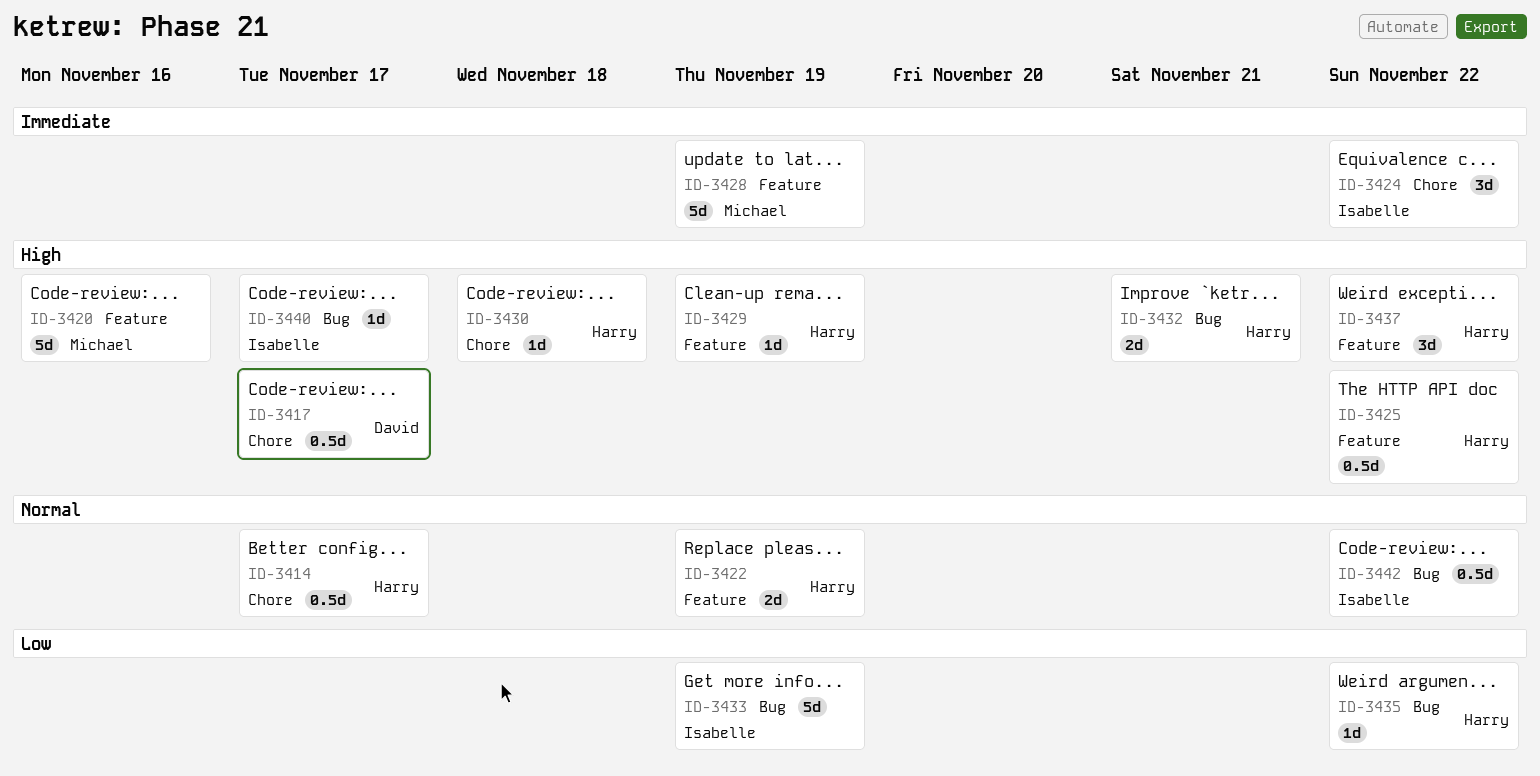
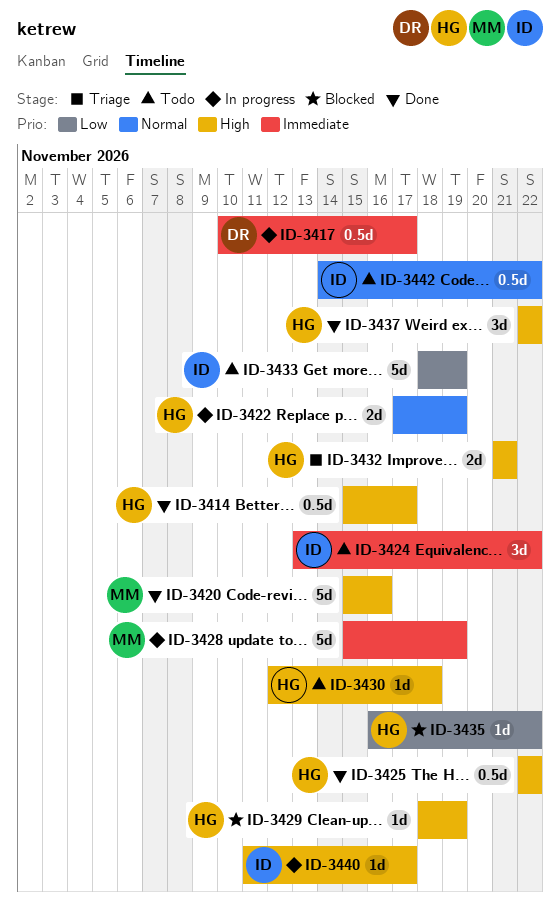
ID-3414, priority: Normal -> High
ID-3417, priority: High -> Immediate

